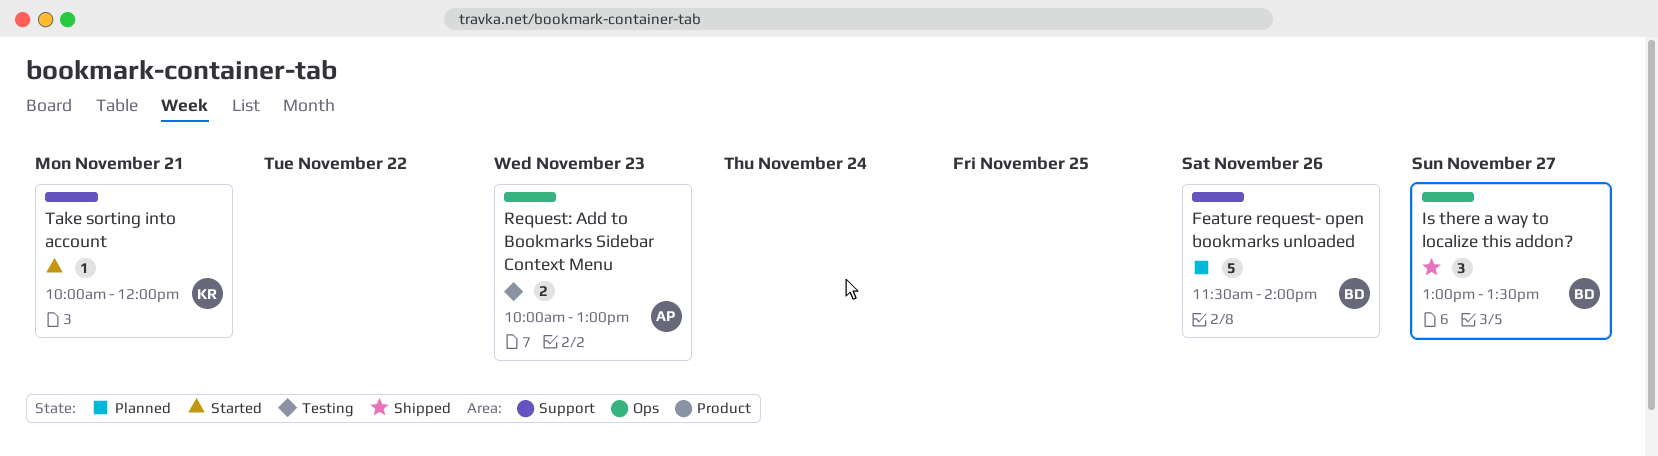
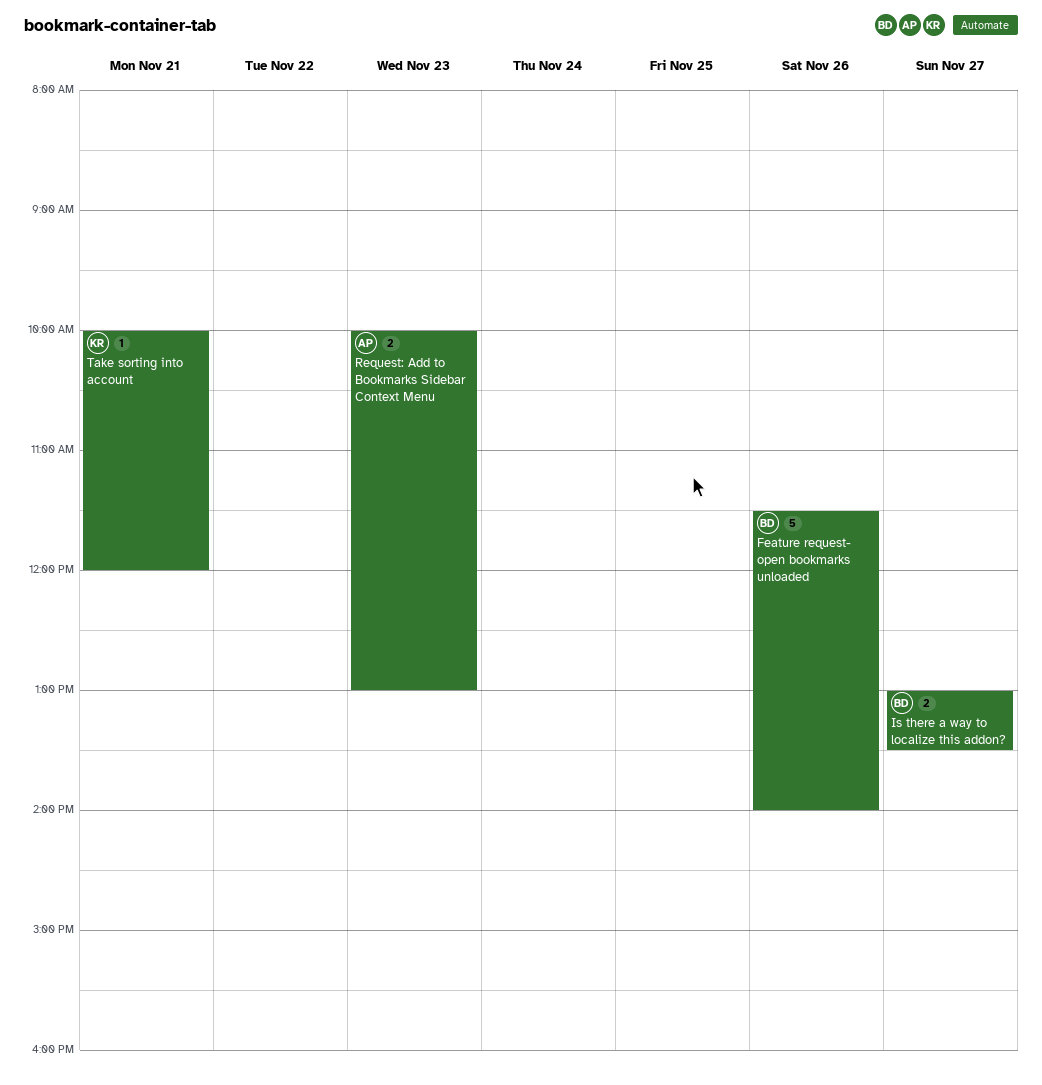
Is there a way to localize this addon?, estimate: 3 -> 2

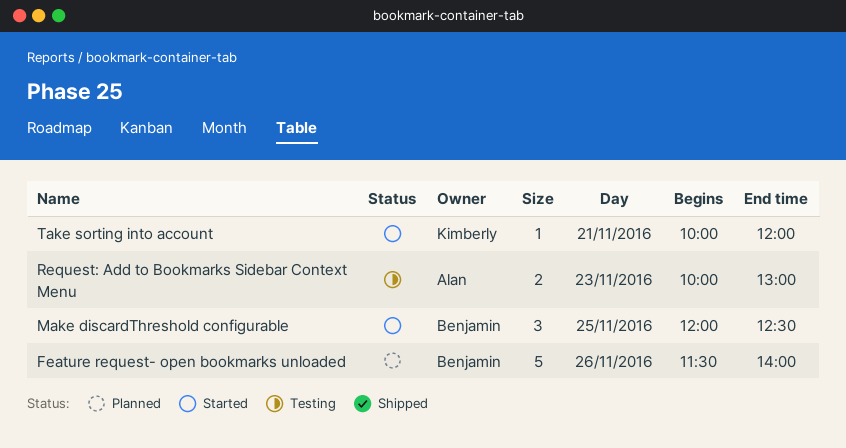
Is there a way to localize this addon?: present -> none
Make discardThreshold configurable: none -> present

